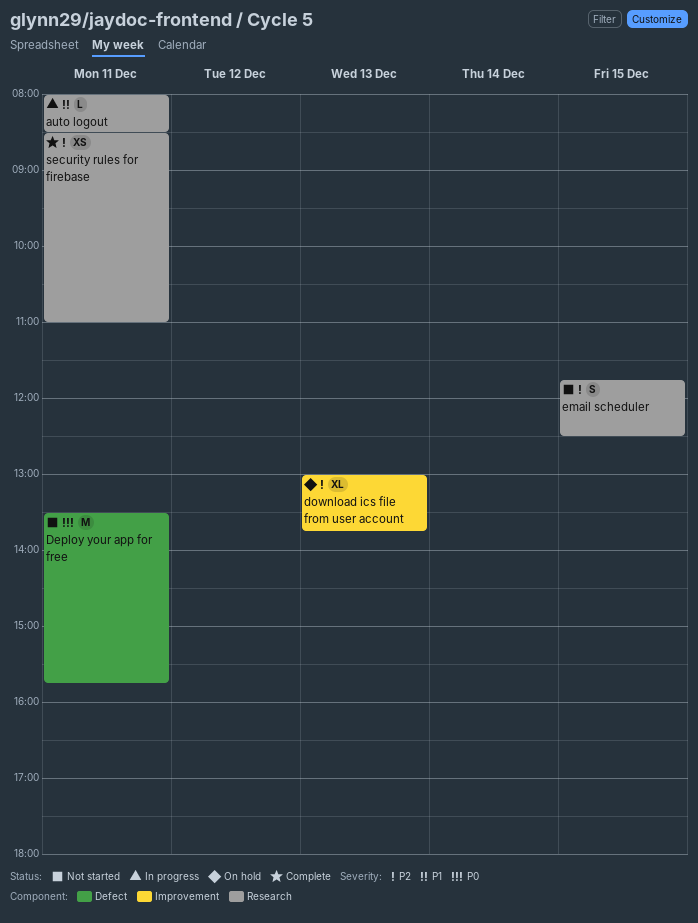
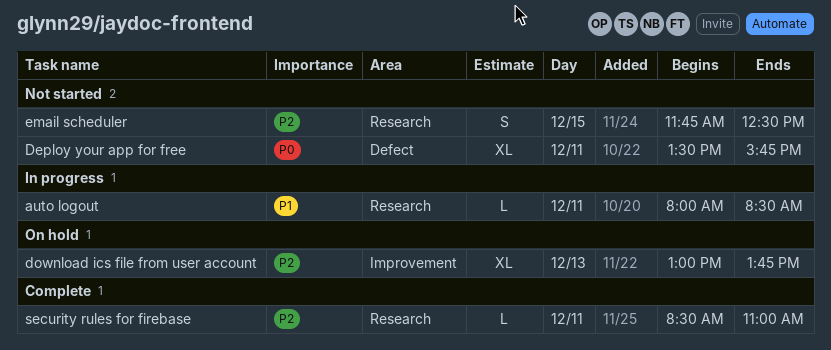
Deploy your app for free, estimate: M -> XL
security rules for firebase, estimate: XS -> L

